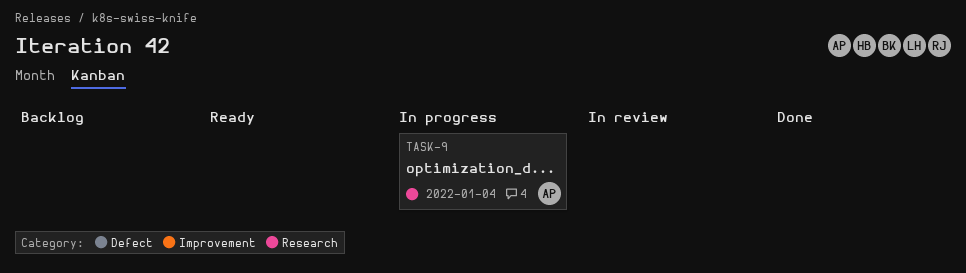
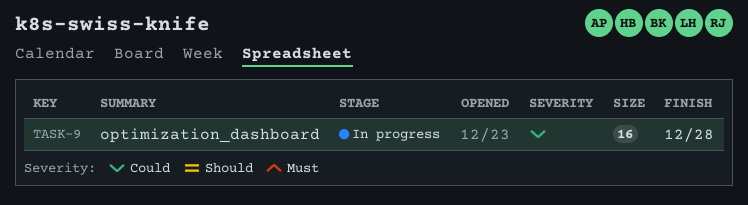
TASK-9, due: Jan 4 -> Dec 28

